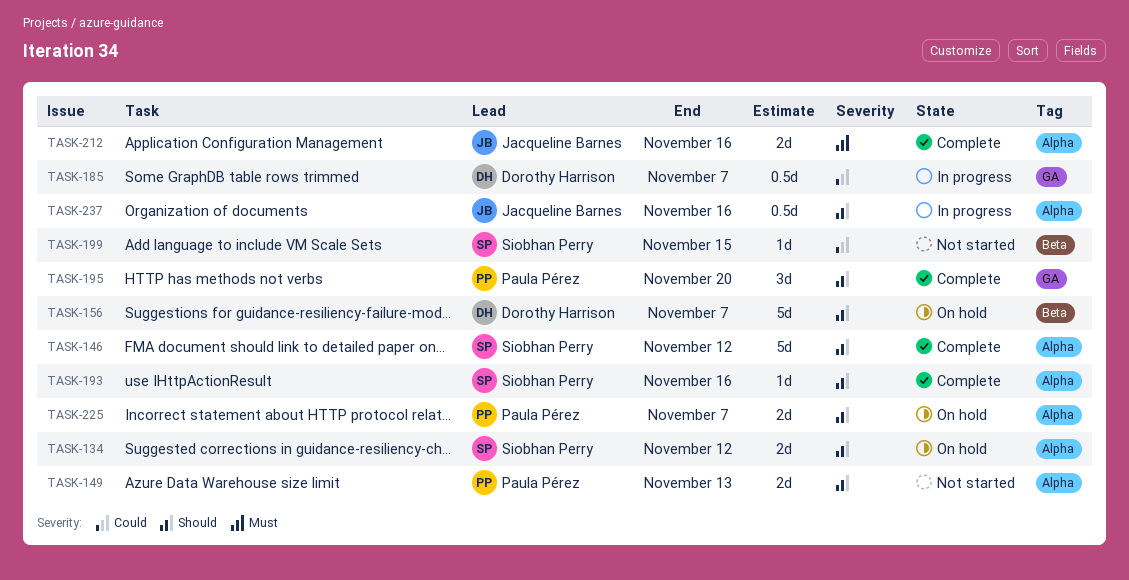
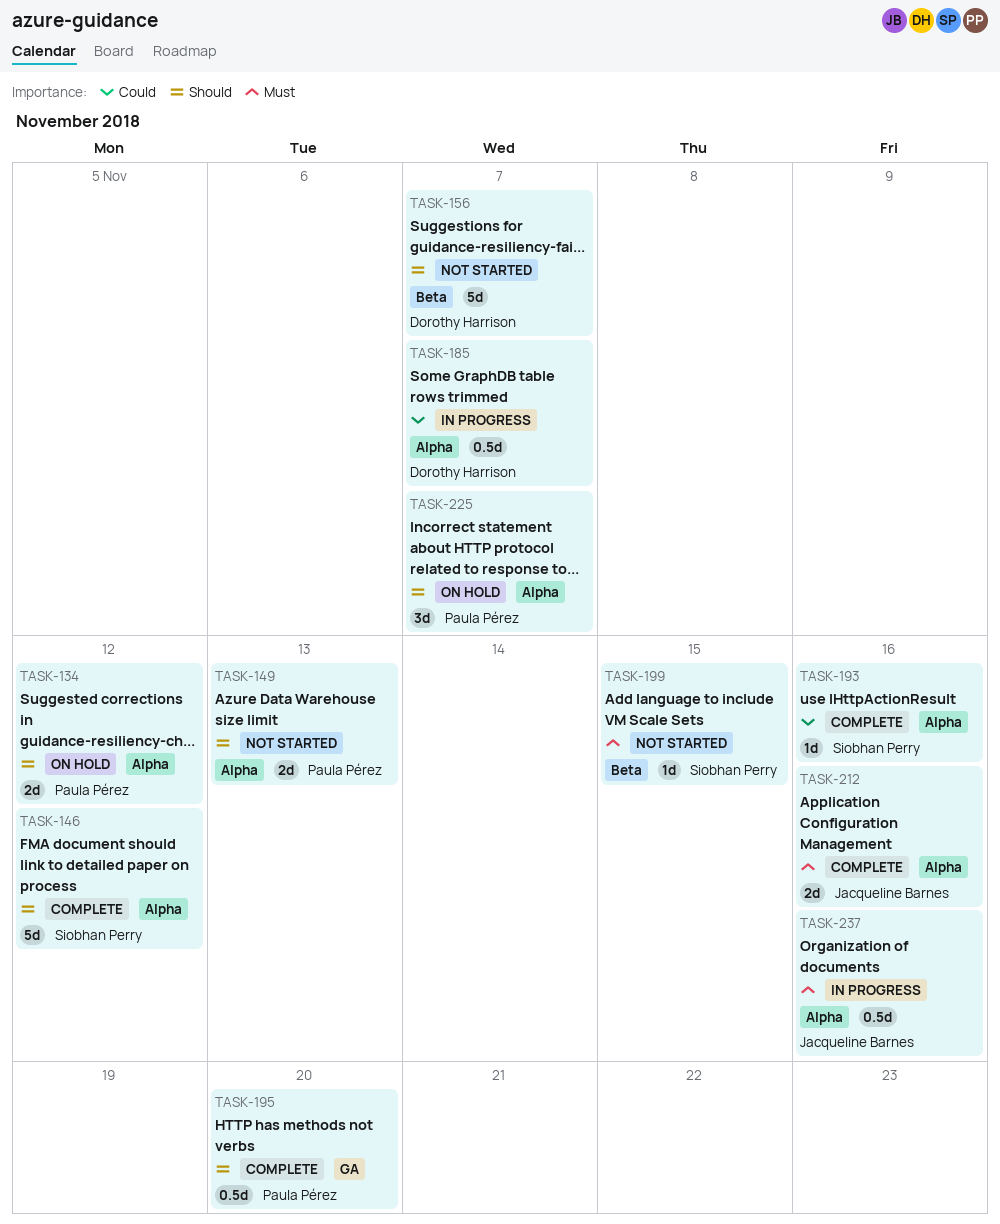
TASK-134, owner: Siobhan Perry -> Paula Pérez
TASK-156, status: On hold -> Not started
TASK-185, label: GA -> Alpha
TASK-193, priority: Should -> Could
TASK-195, estimate: 3d -> 0.5d
TASK-199, priority: Could -> Must
TASK-225, estimate: 2d -> 3d
TASK-237, priority: Should -> Must

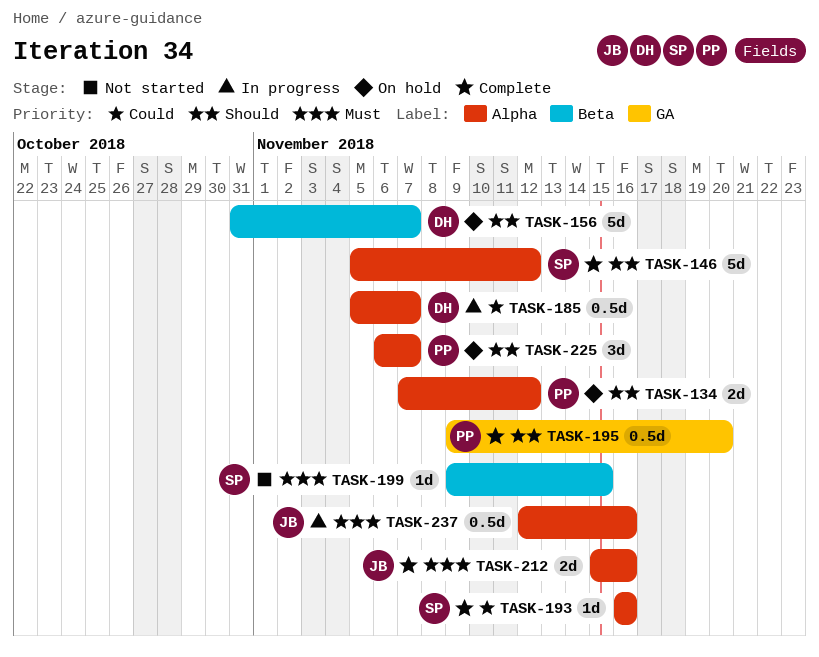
TASK-149: present -> none
TASK-156, status: Not started -> On hold

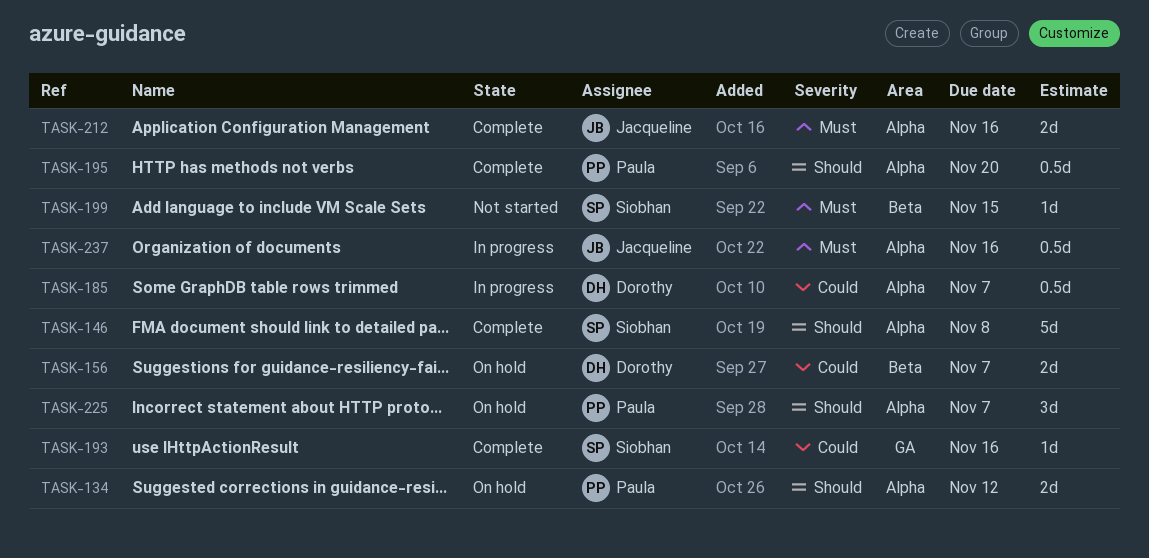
TASK-146, due: Nov 12 -> Nov 8
TASK-156, priority: Should -> Could
TASK-156, estimate: 5d -> 2d
TASK-193, label: Alpha -> GA
TASK-195, label: GA -> Alpha

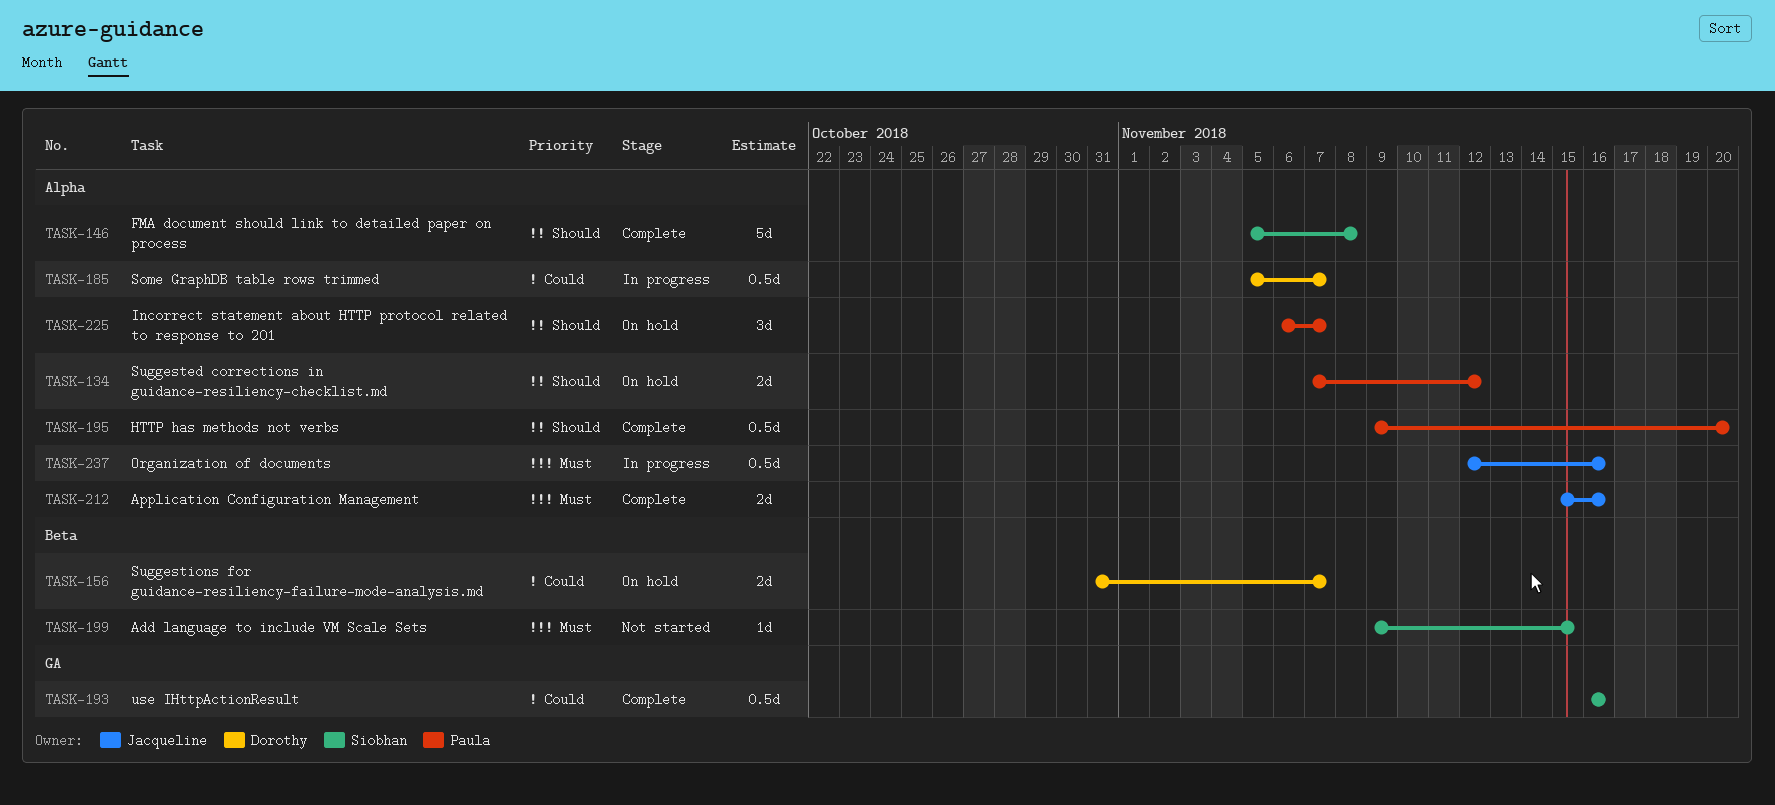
TASK-193, estimate: 1d -> 0.5d

